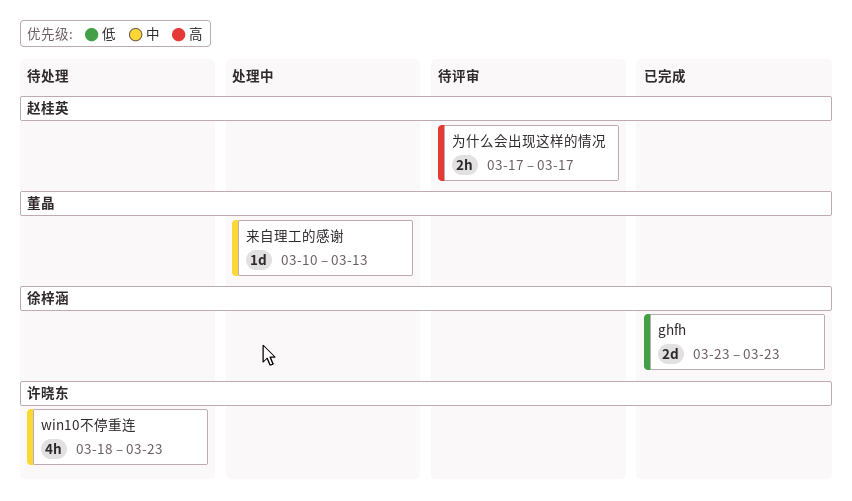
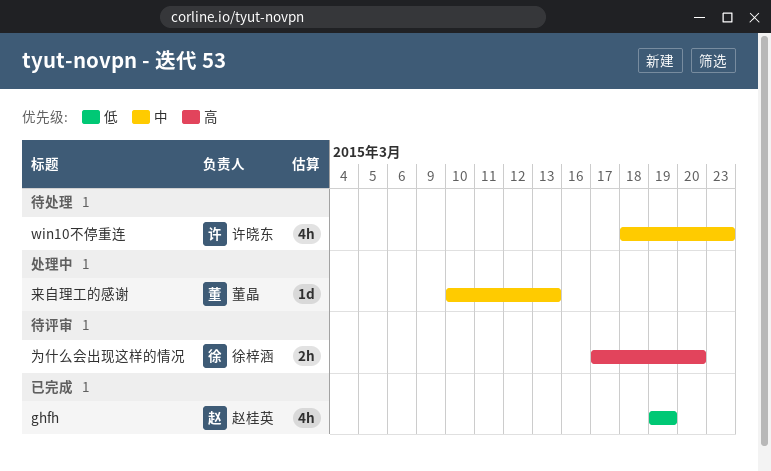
ghfh, owner: 徐梓涵 -> 赵桂英
ghfh, estimate: 2d -> 4h
ghfh, start: Mar 23 -> Mar 19
ghfh, due: Mar 23 -> Mar 19
为什么会出现这样的情况, owner: 赵桂英 -> 徐梓涵
为什么会出现这样的情况, due: Mar 17 -> Mar 20

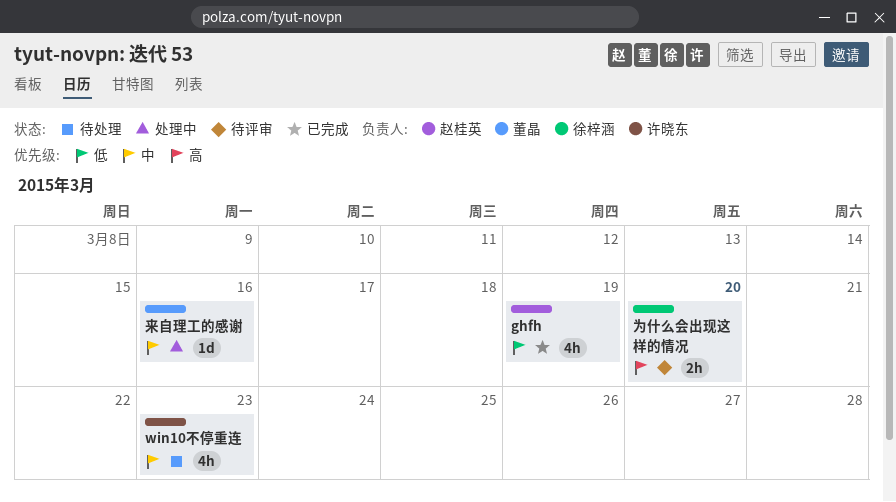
来自理工的感谢, due: Mar 13 -> Mar 16

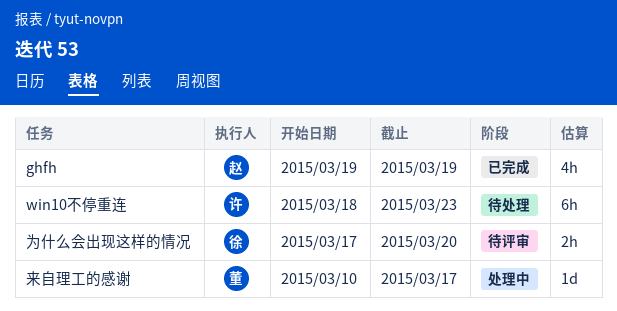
win10不停重连, estimate: 4h -> 6h
来自理工的感谢, due: Mar 16 -> Mar 17

